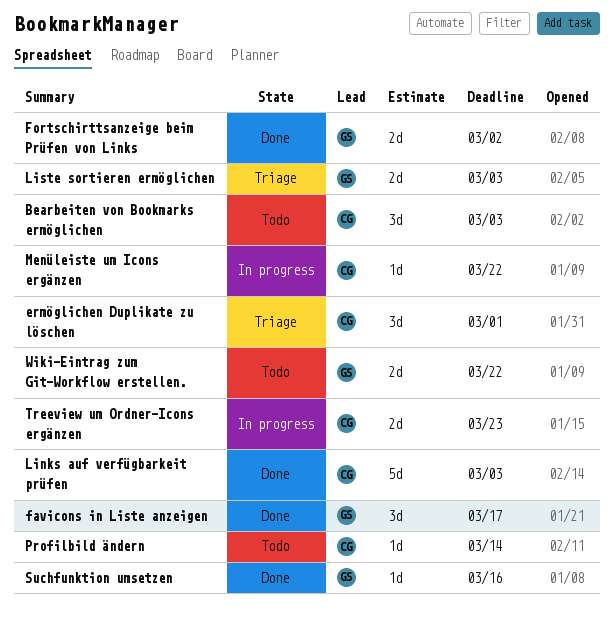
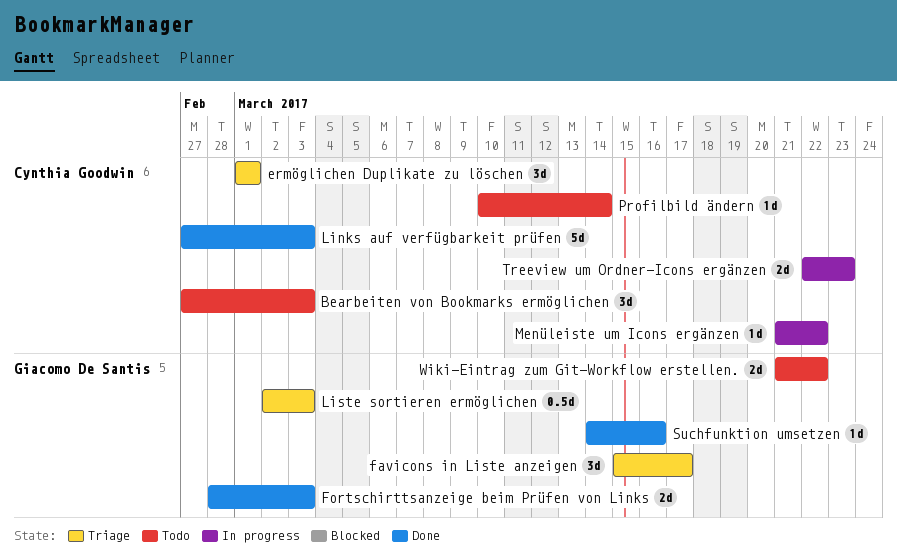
favicons in Liste anzeigen, status: Done -> Triage
Fortschirttsanzeige beim Prüfen von Links, due: Mar 2 -> Mar 3
Liste sortieren ermöglichen, estimate: 2d -> 0.5d

